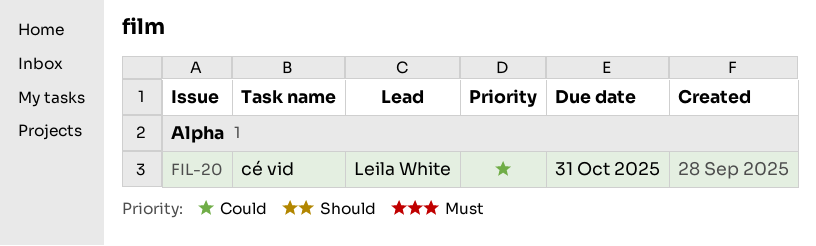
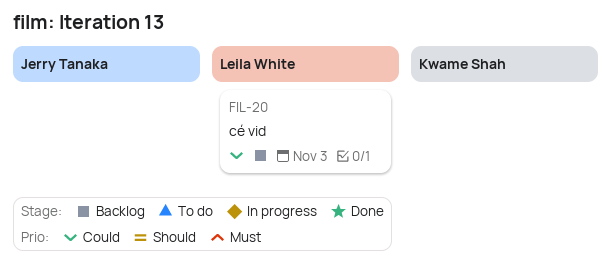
FIL-20, due: Oct 31 -> Nov 3

